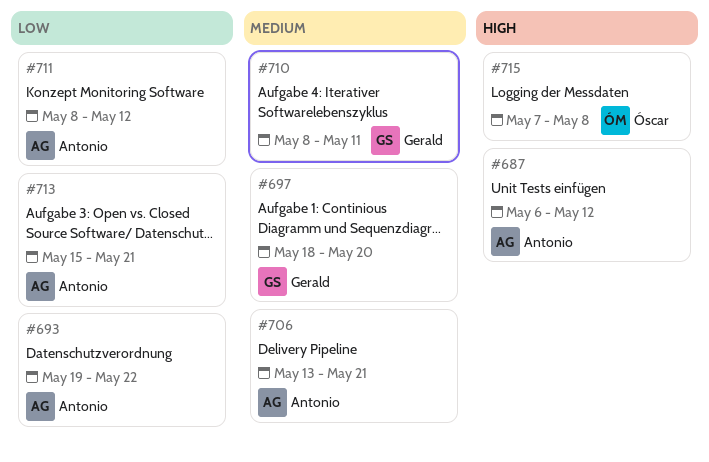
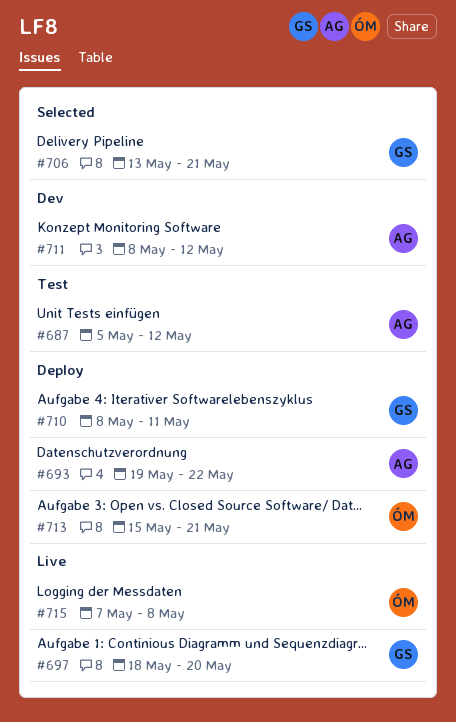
#687, start: May 6 -> May 5
#706, owner: Antonio -> Gerald
#713, owner: Antonio -> Óscar

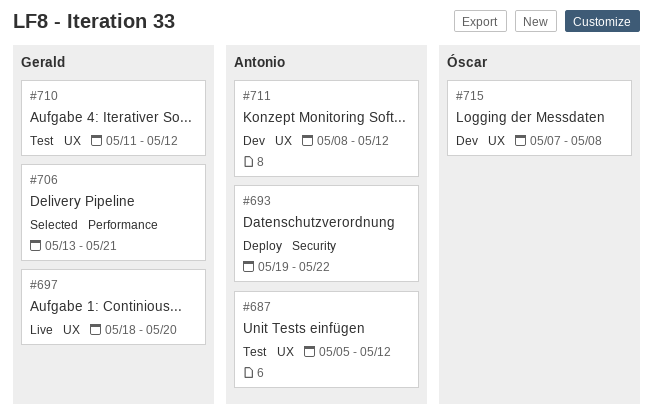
#710, status: Deploy -> Test
#710, start: May 8 -> May 11
#710, due: May 11 -> May 12
#713: present -> none
#715, status: Live -> Dev

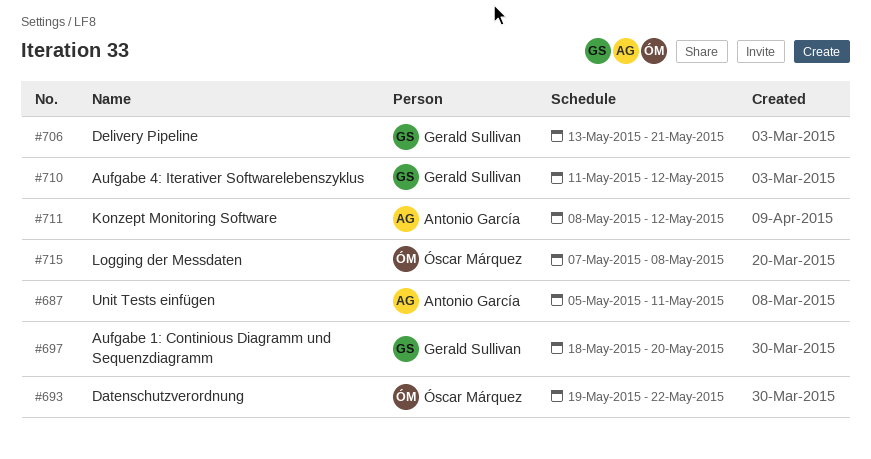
#687, due: May 12 -> May 11
#693, owner: Antonio García -> Óscar Márquez

